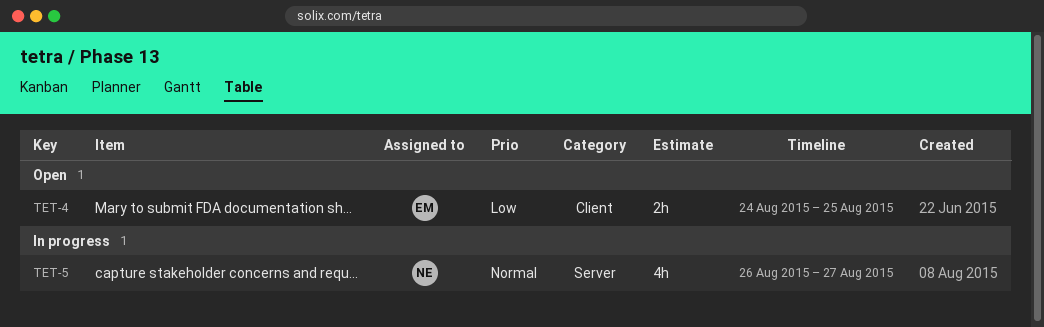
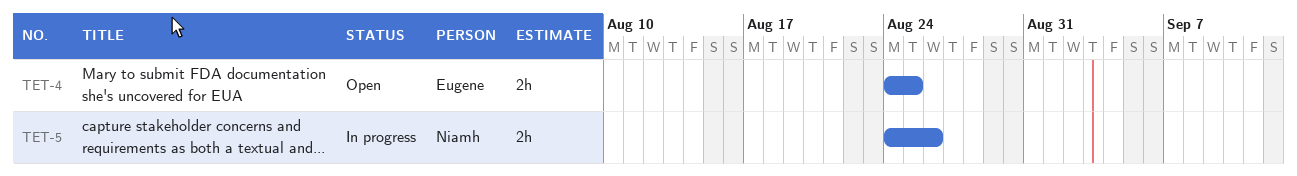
TET-5, estimate: 4h -> 2h
TET-5, start: Aug 26 -> Aug 24
TET-5, due: Aug 27 -> Aug 26

